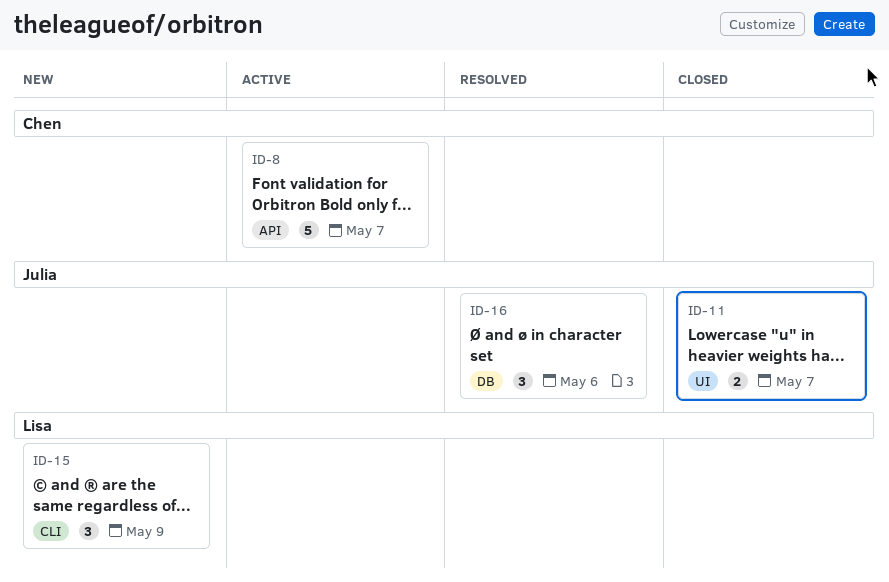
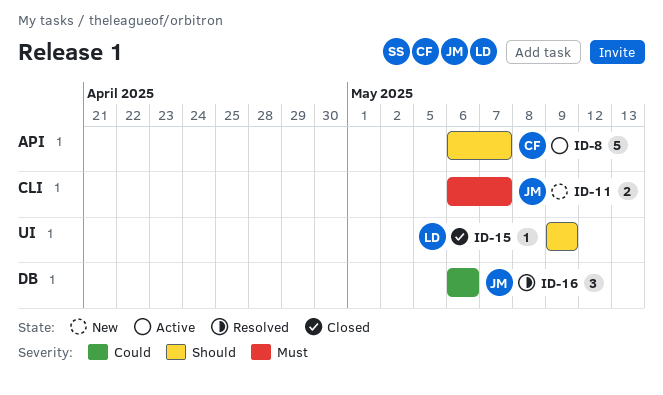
ID-11, status: Closed -> New
ID-11, label: UI -> CLI
ID-15, status: New -> Closed
ID-15, label: CLI -> UI
ID-15, estimate: 3 -> 1

